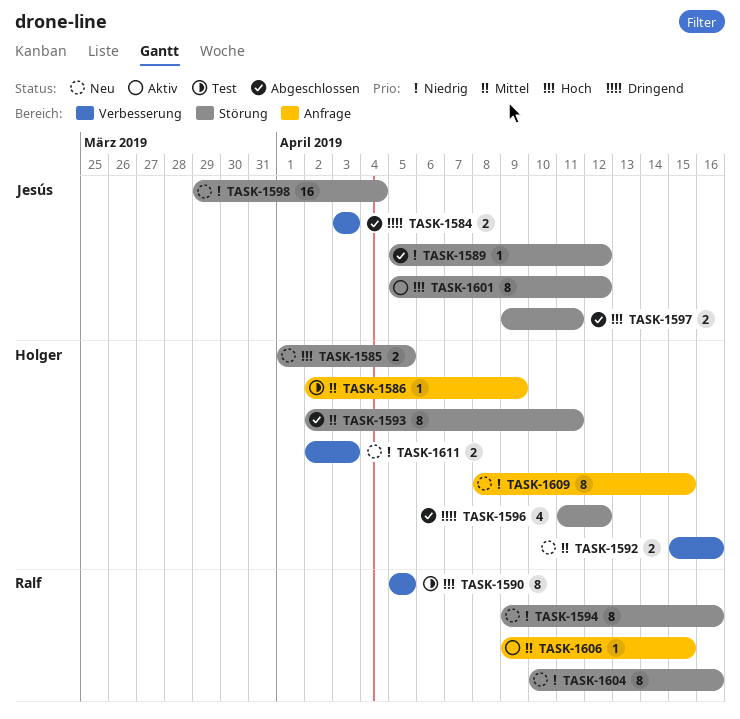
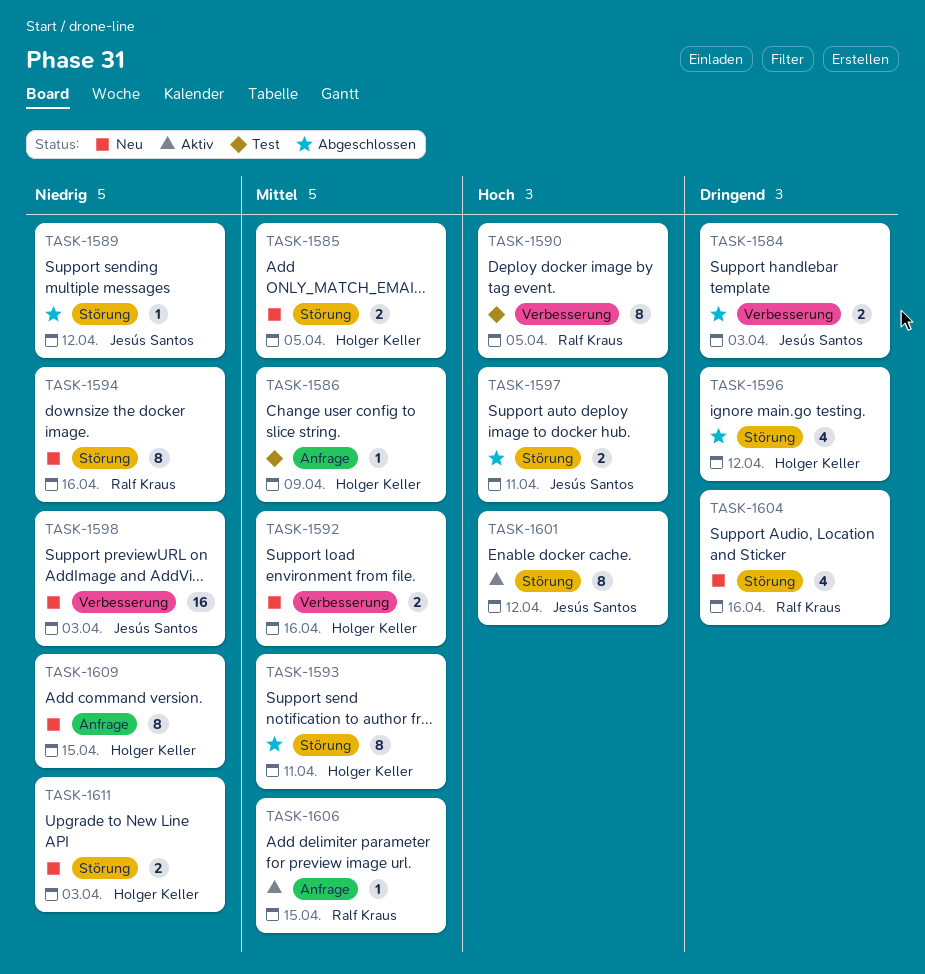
TASK-1585, priority: Hoch -> Mittel
TASK-1598, label: Störung -> Verbesserung
TASK-1598, due: Apr 4 -> Apr 3
TASK-1604, priority: Niedrig -> Dringend
TASK-1604, estimate: 8 -> 4
TASK-1611, label: Verbesserung -> Störung

